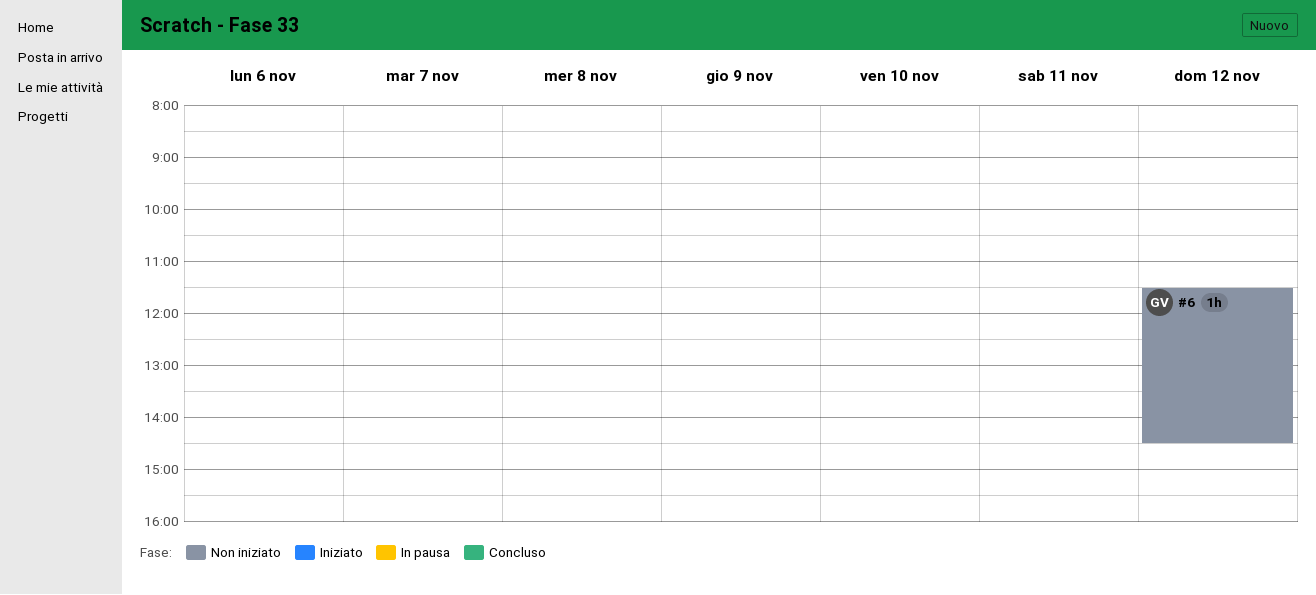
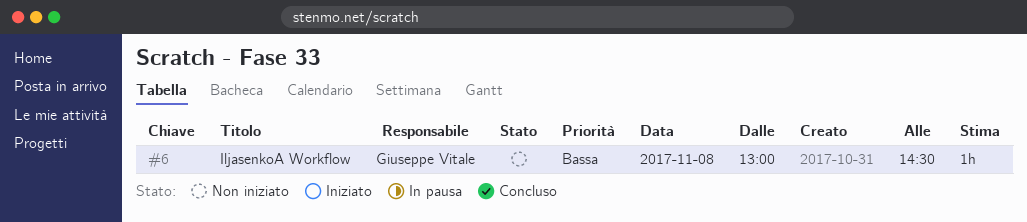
#6, day: Nov 12 -> Nov 8
#6, begins: 11:30 -> 13:00

